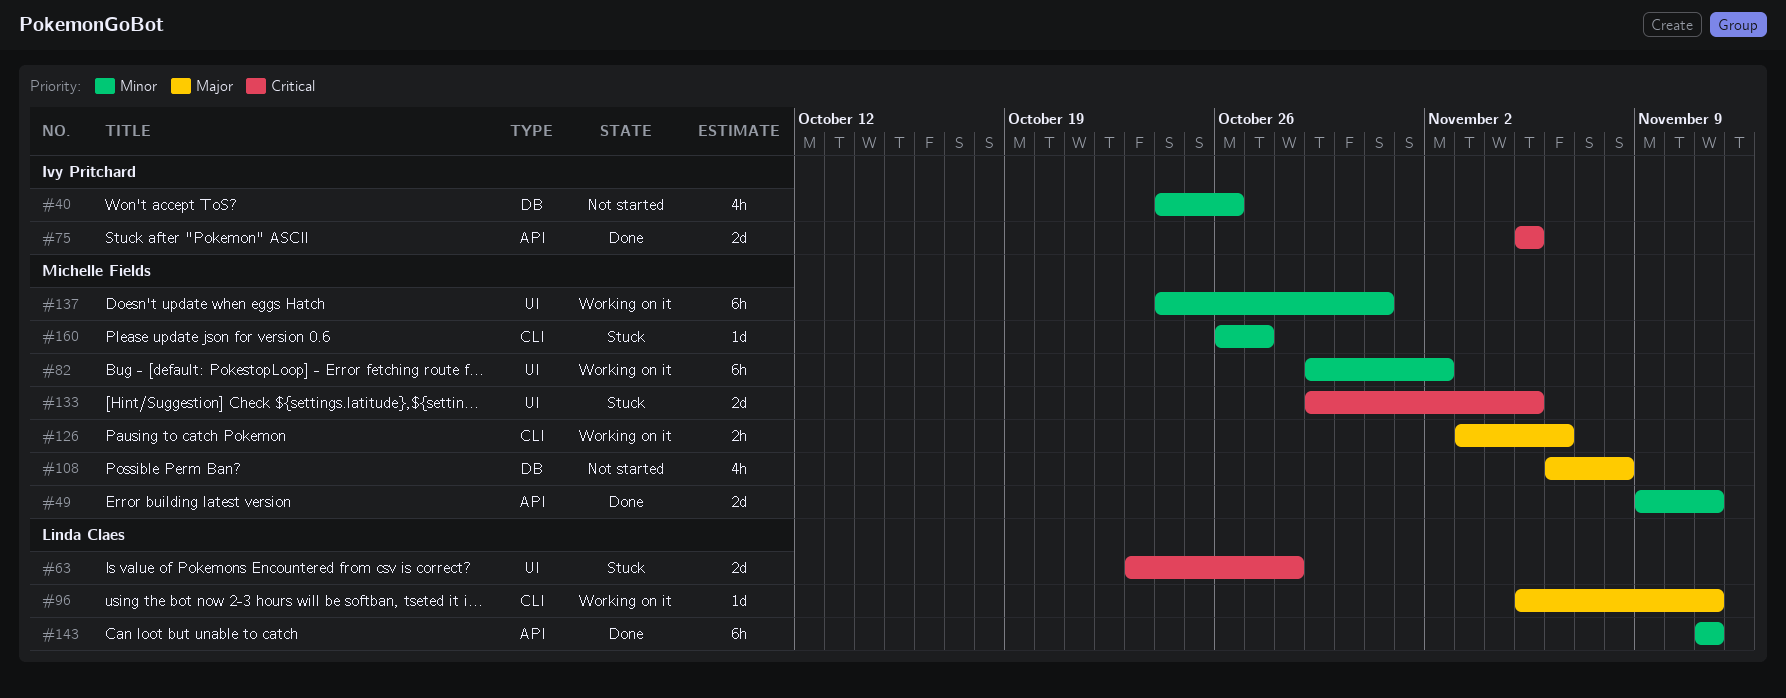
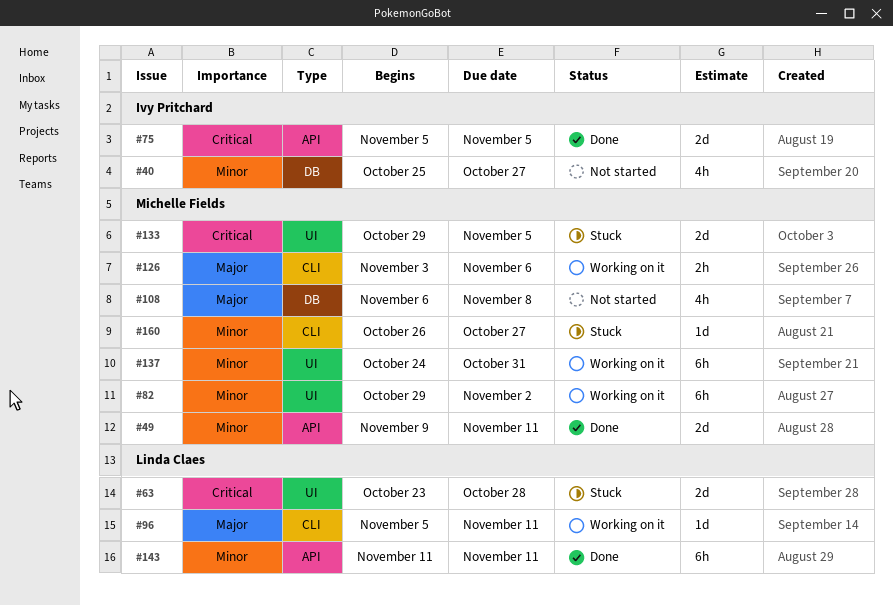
#40, start: Oct 24 -> Oct 25
#40, due: Oct 26 -> Oct 27

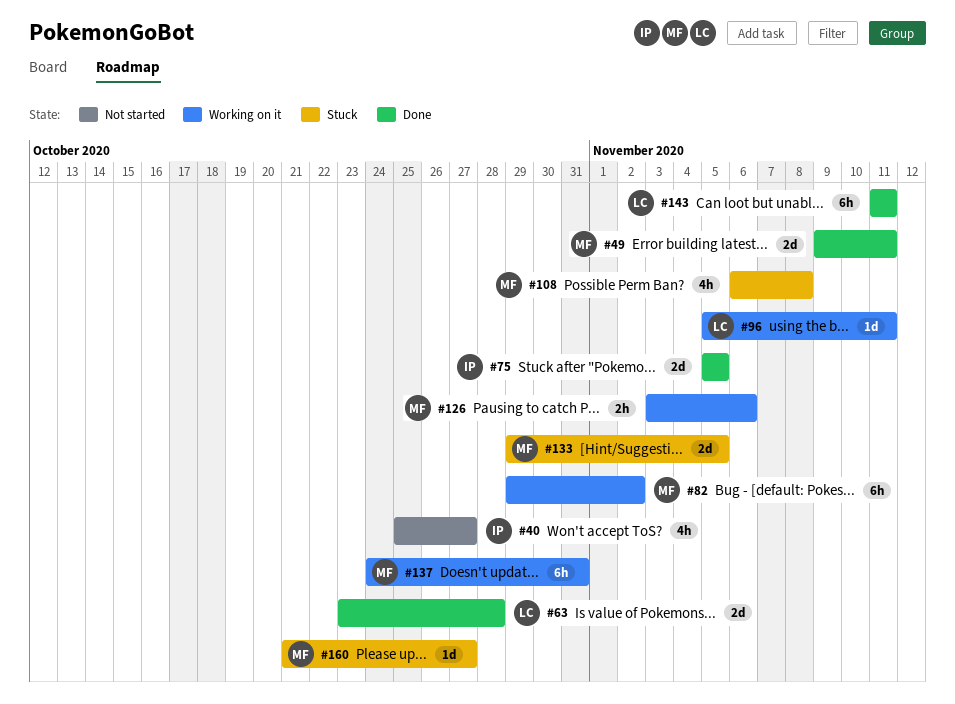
#63, status: Stuck -> Done
#108, status: Not started -> Stuck
#160, start: Oct 26 -> Oct 21

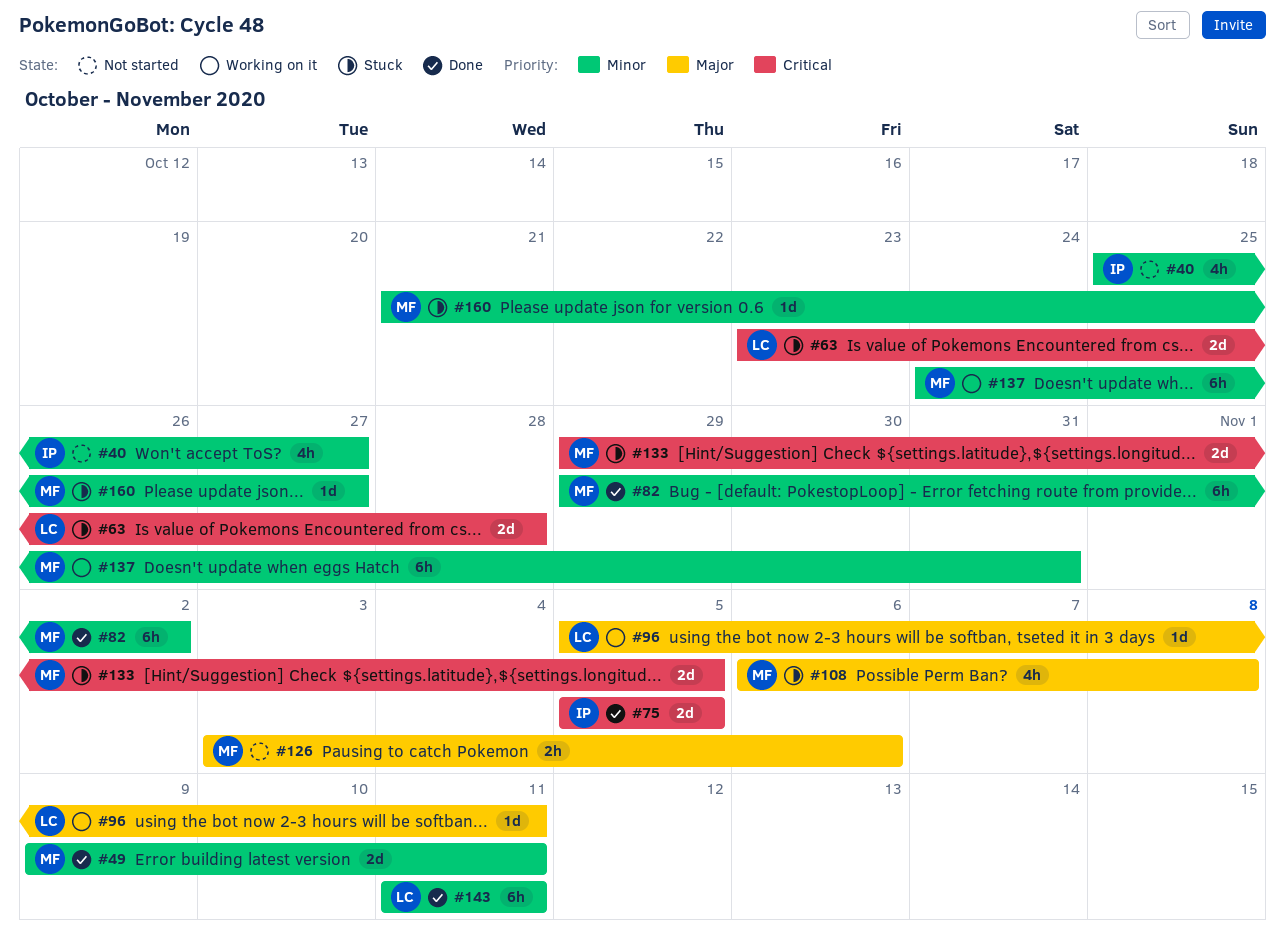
#63, status: Done -> Stuck
#82, status: Working on it -> Done
#126, status: Working on it -> Not started

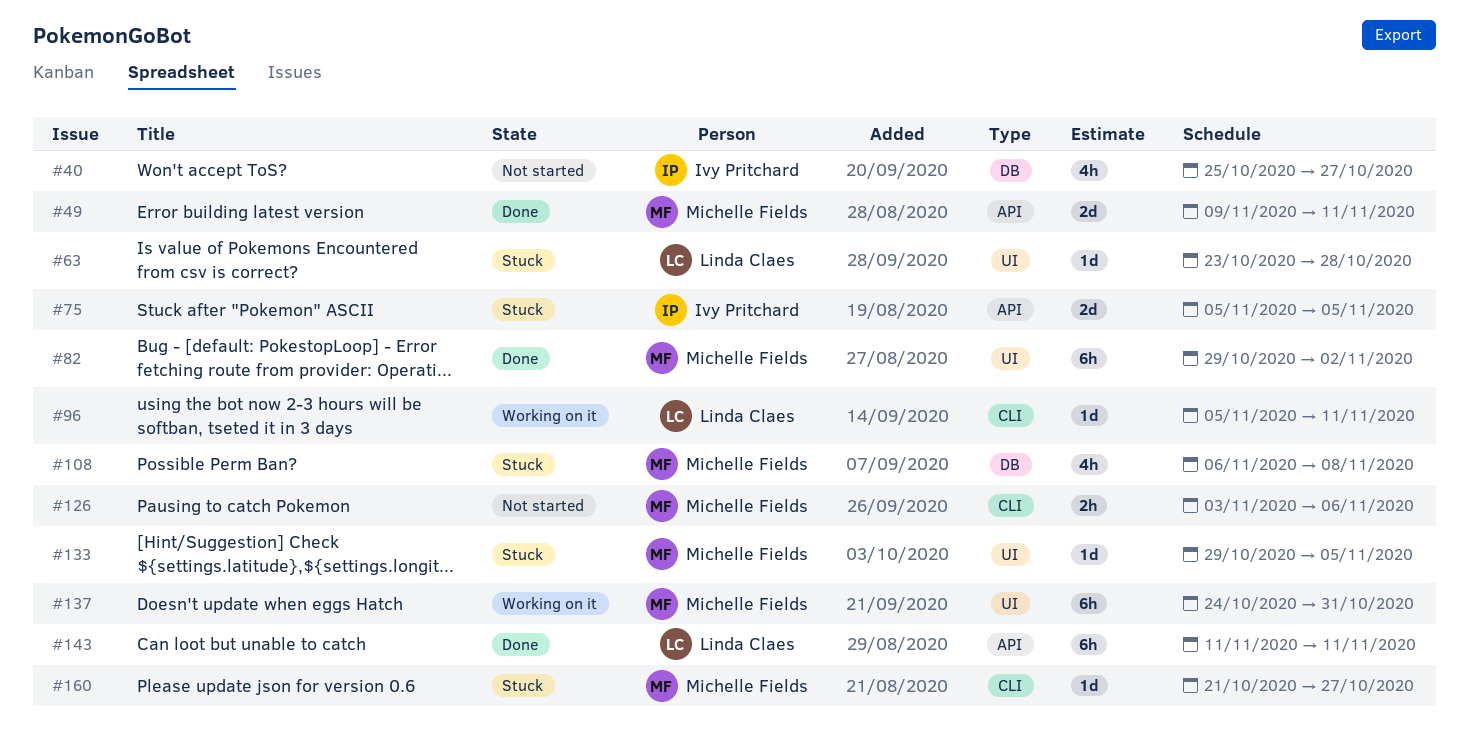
#63, estimate: 2d -> 1d
#75, status: Done -> Stuck
#133, estimate: 2d -> 1d

